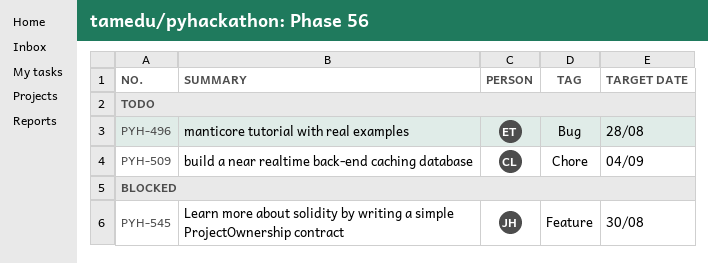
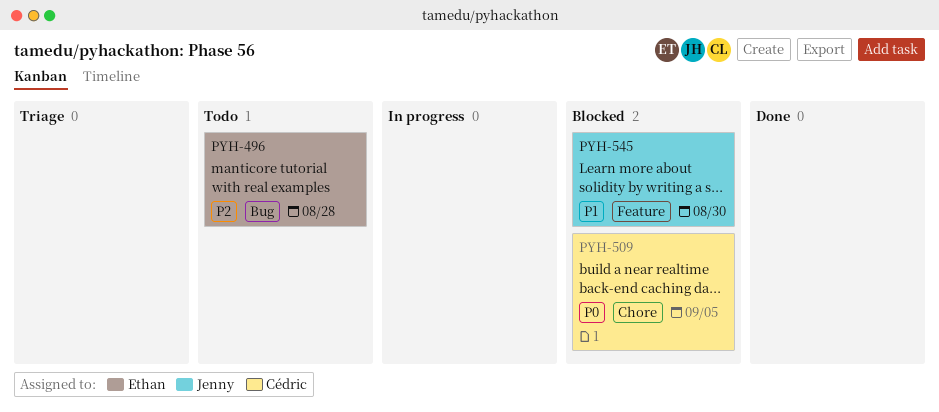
PYH-509, status: Todo -> Blocked
PYH-509, due: Sep 4 -> Sep 5

